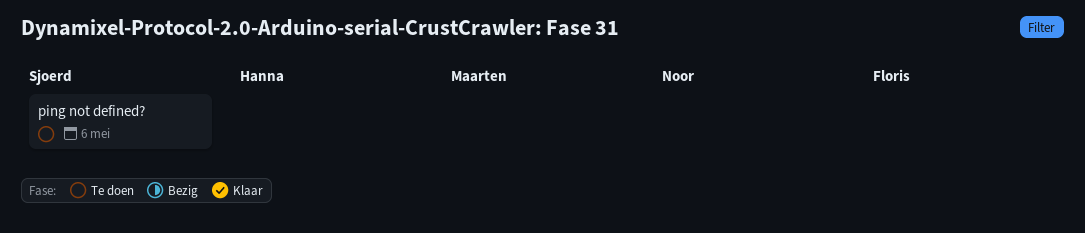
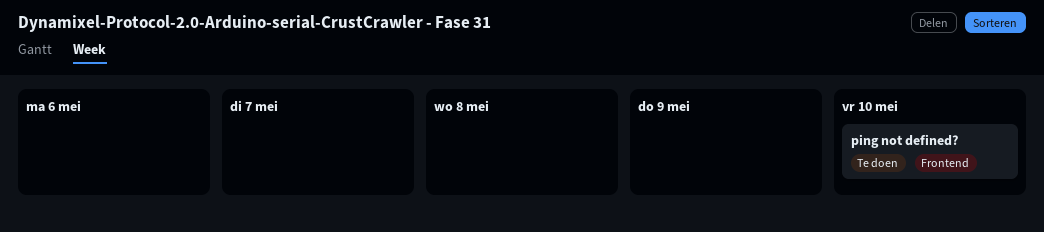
ping not defined?, due: May 6 -> May 10

